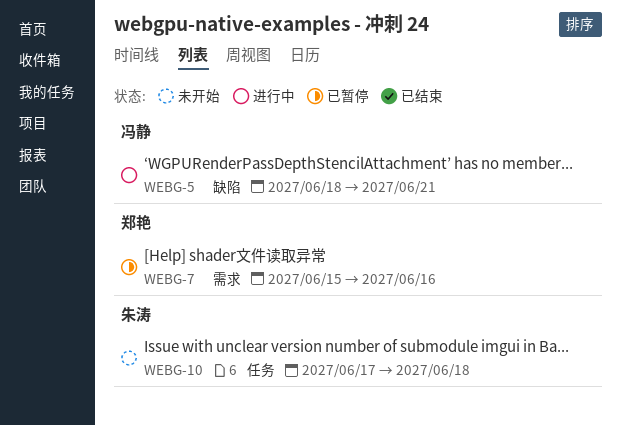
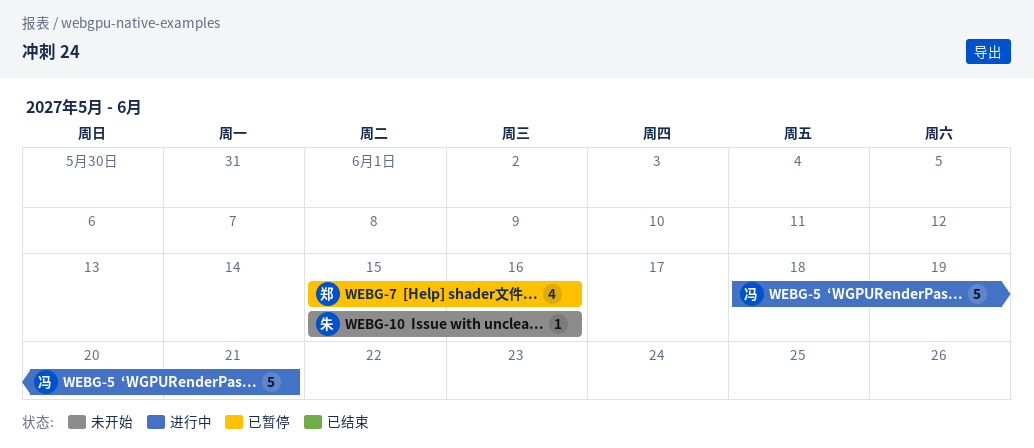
WEBG-10, start: Jun 17 -> Jun 15
WEBG-10, due: Jun 18 -> Jun 16

